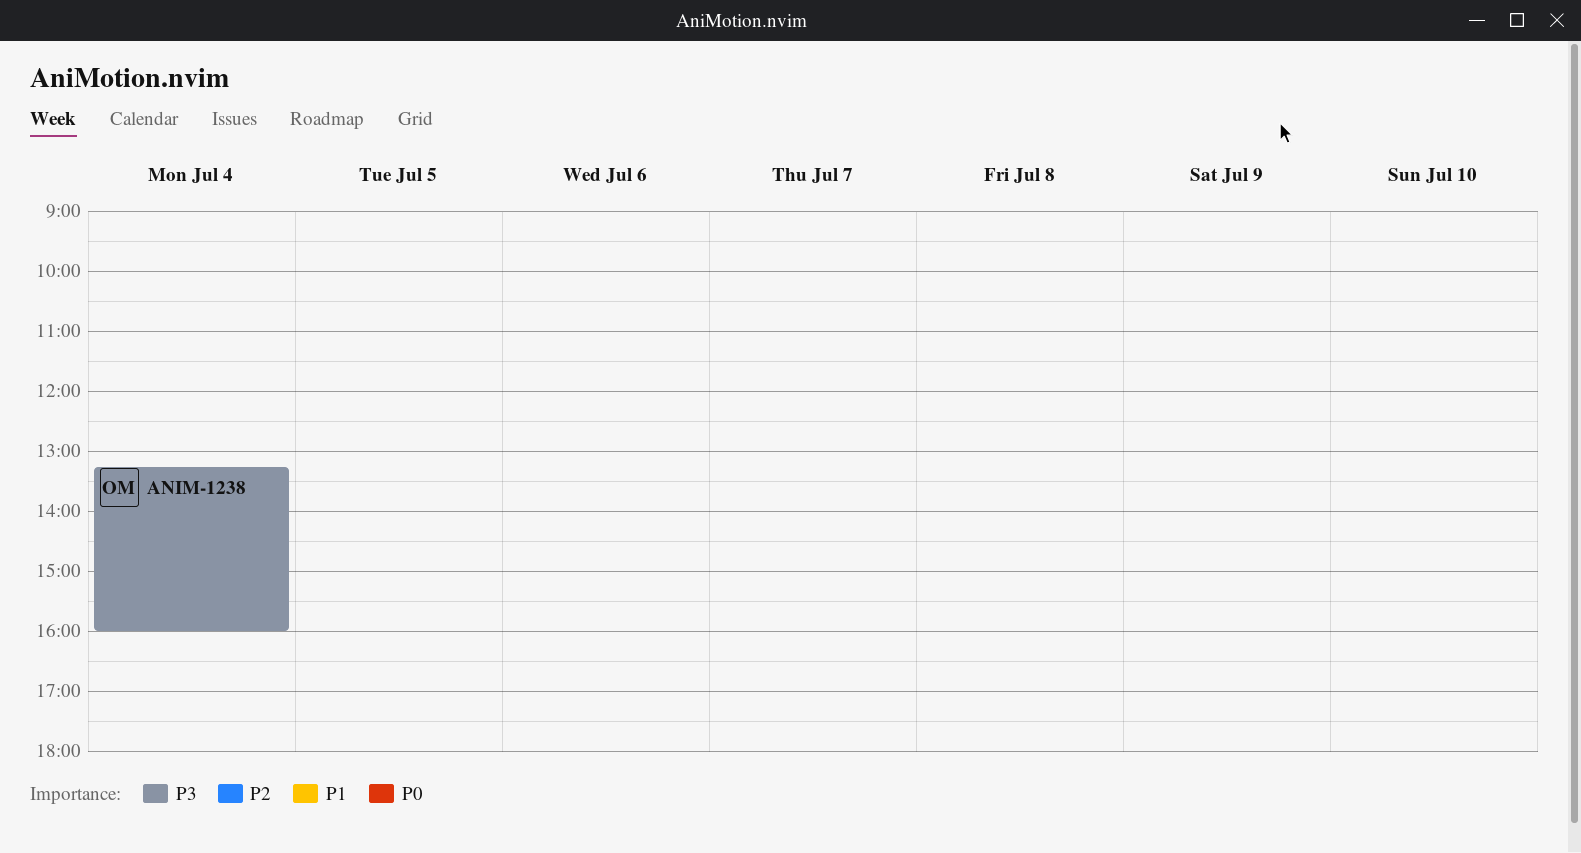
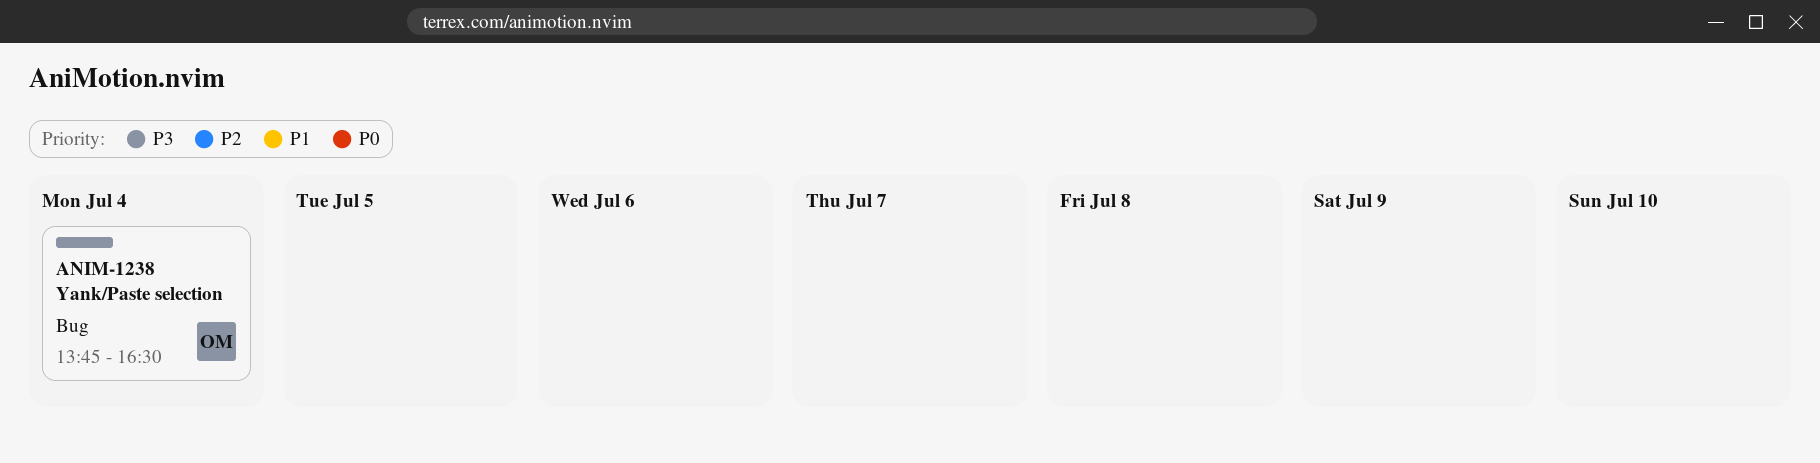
ANIM-1238, begins: 13:15 -> 13:45
ANIM-1238, ends: 16:00 -> 16:30

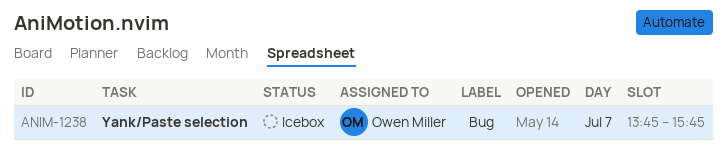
ANIM-1238, day: Jul 4 -> Jul 7
ANIM-1238, ends: 16:30 -> 15:45

